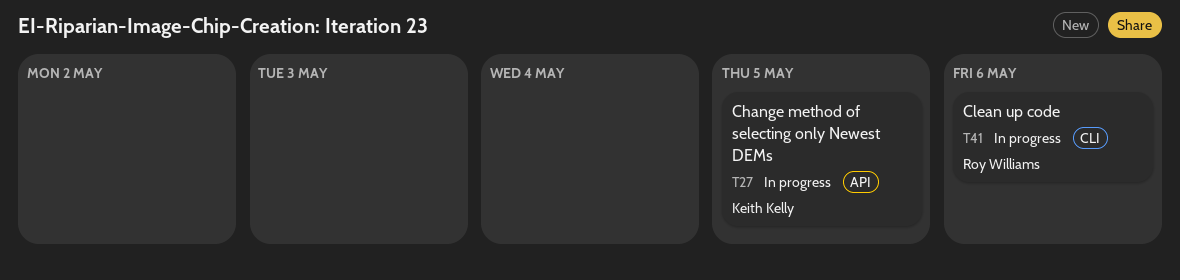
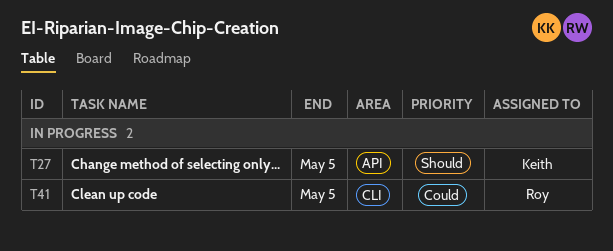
T41, due: May 6 -> May 5

